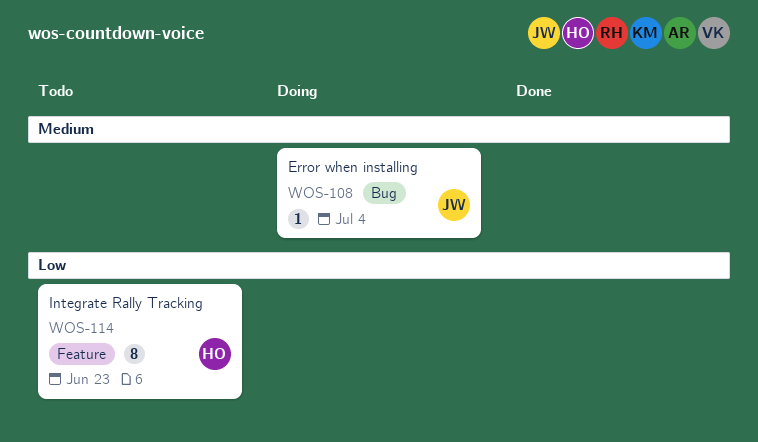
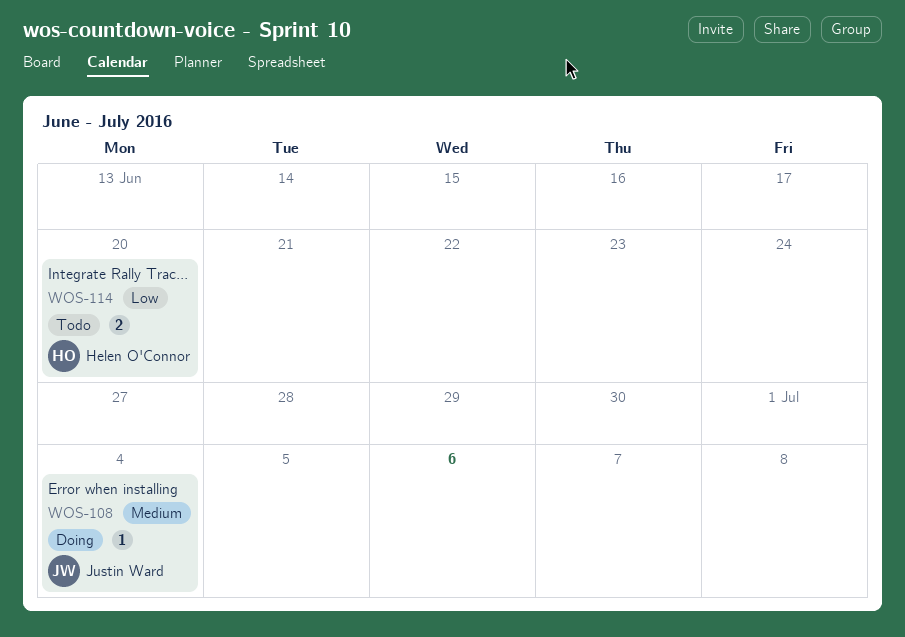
WOS-114, estimate: 8 -> 2
WOS-114, due: Jun 23 -> Jun 20

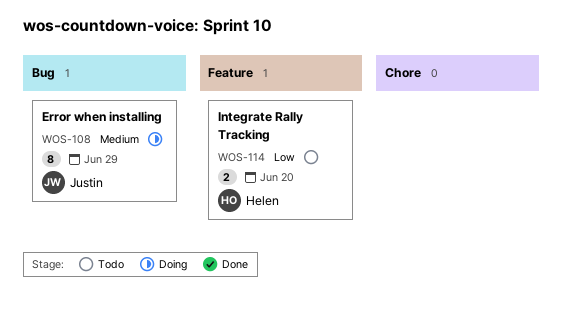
WOS-108, estimate: 1 -> 8
WOS-108, due: Jul 4 -> Jun 29

